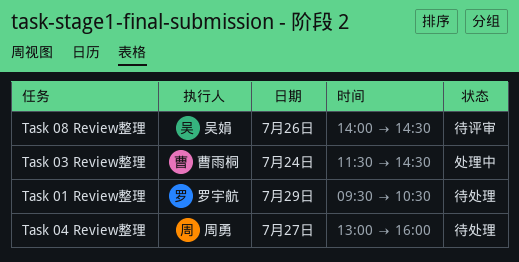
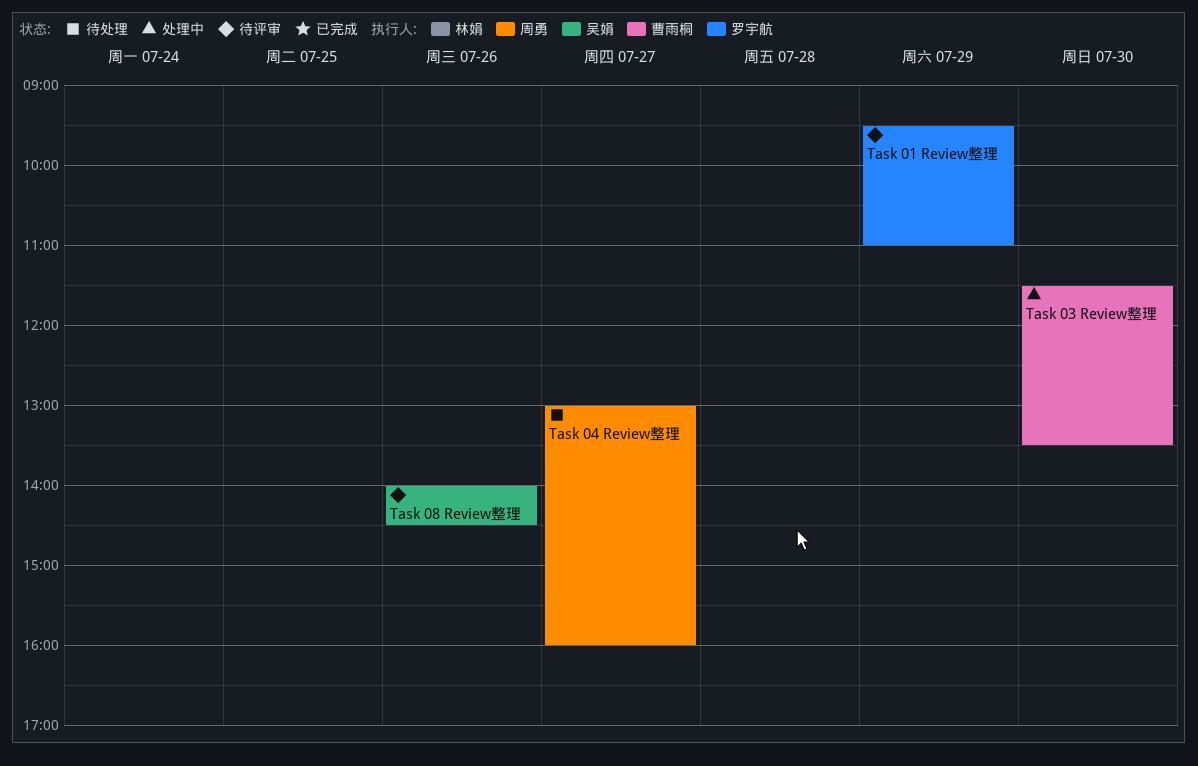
Task 01 Review整理, status: 待处理 -> 待评审
Task 01 Review整理, ends: 10:30 -> 11:00
Task 03 Review整理, day: Jul 24 -> Jul 30
Task 03 Review整理, ends: 14:30 -> 13:30

